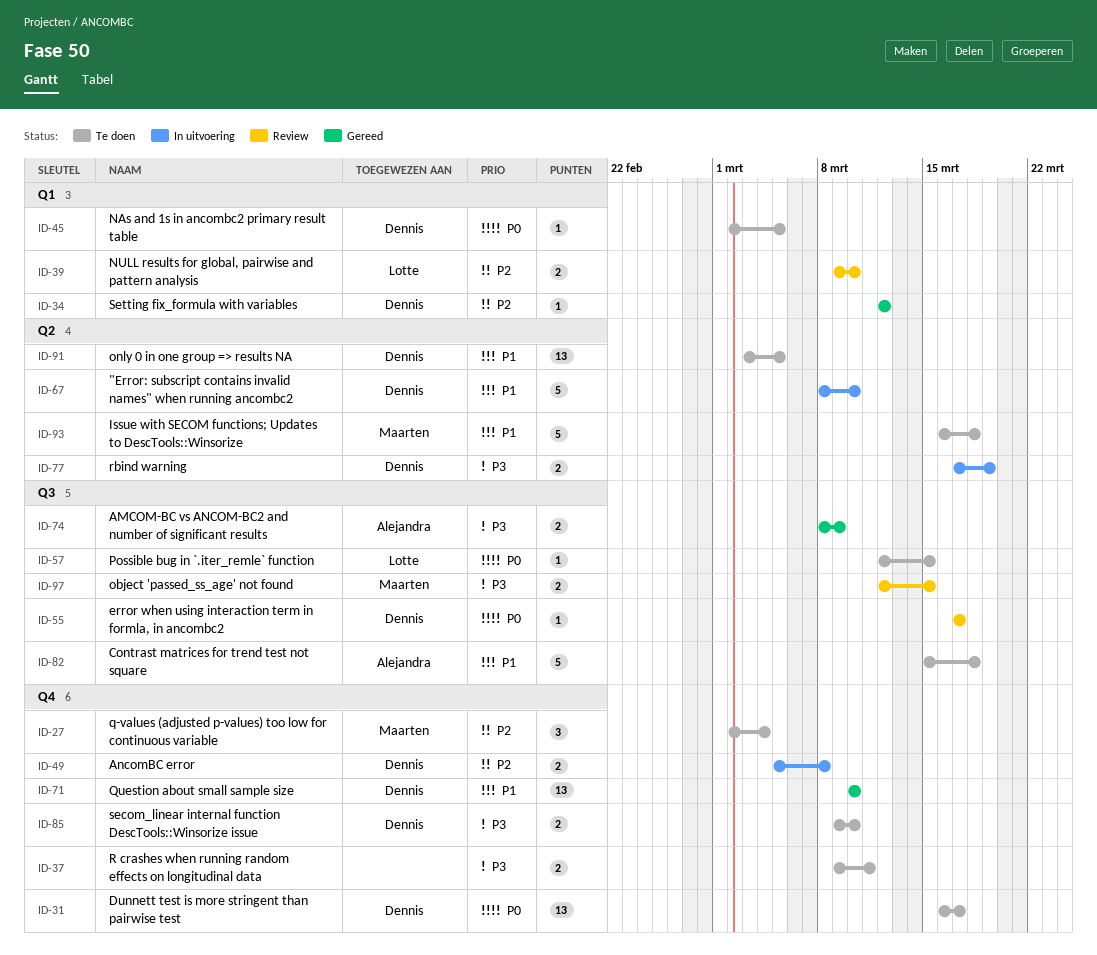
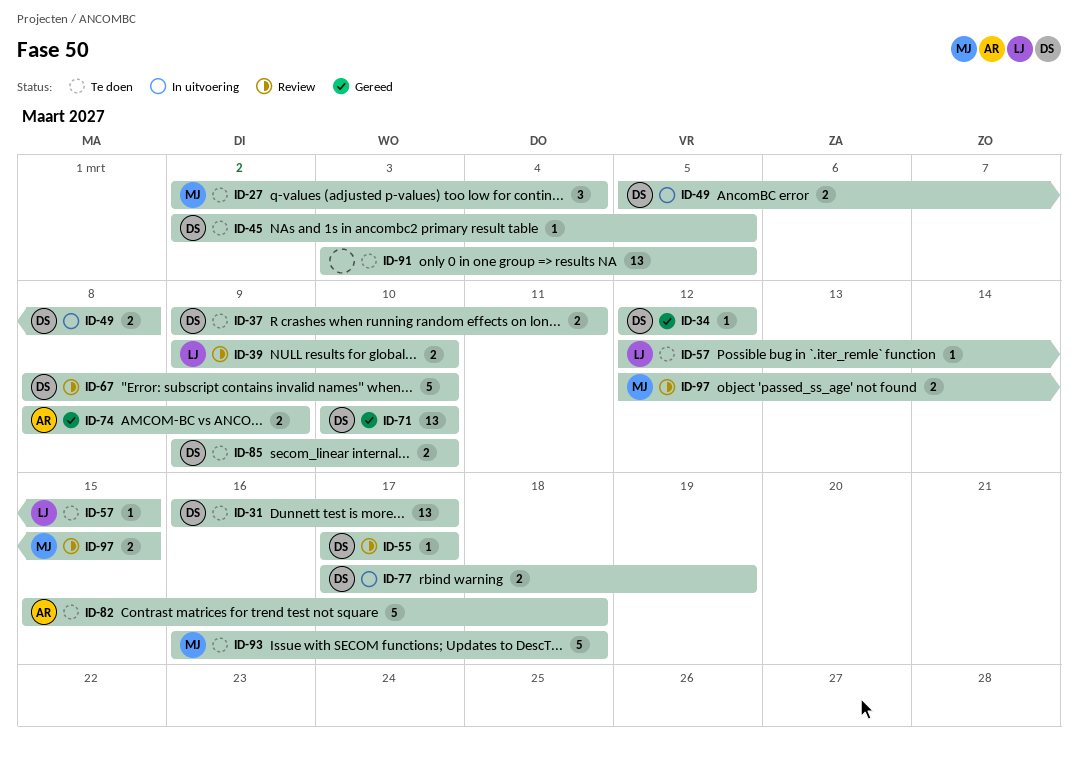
ID-37, owner: none -> Dennis
ID-67, status: In uitvoering -> Review
ID-91, owner: Dennis -> none

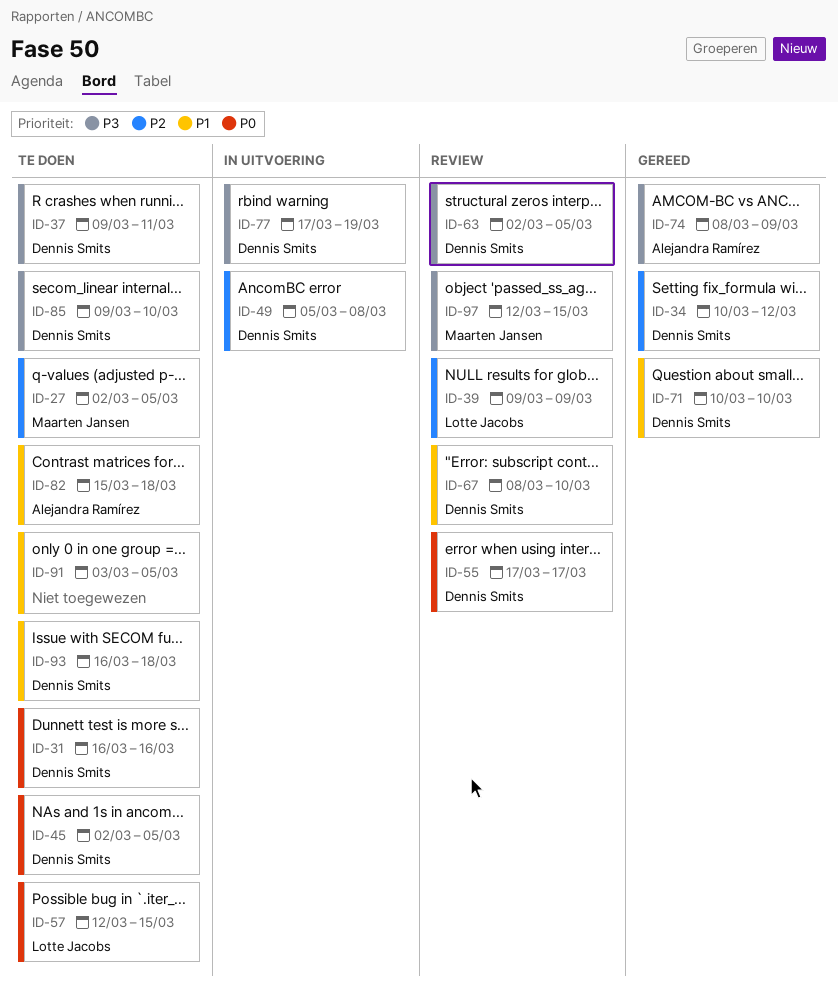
ID-27, due: Mar 4 -> Mar 5
ID-31, due: Mar 17 -> Mar 16
ID-34, start: Mar 12 -> Mar 10
ID-39, due: Mar 10 -> Mar 9
ID-63: none -> present
ID-93, owner: Maarten Jansen -> Dennis Smits

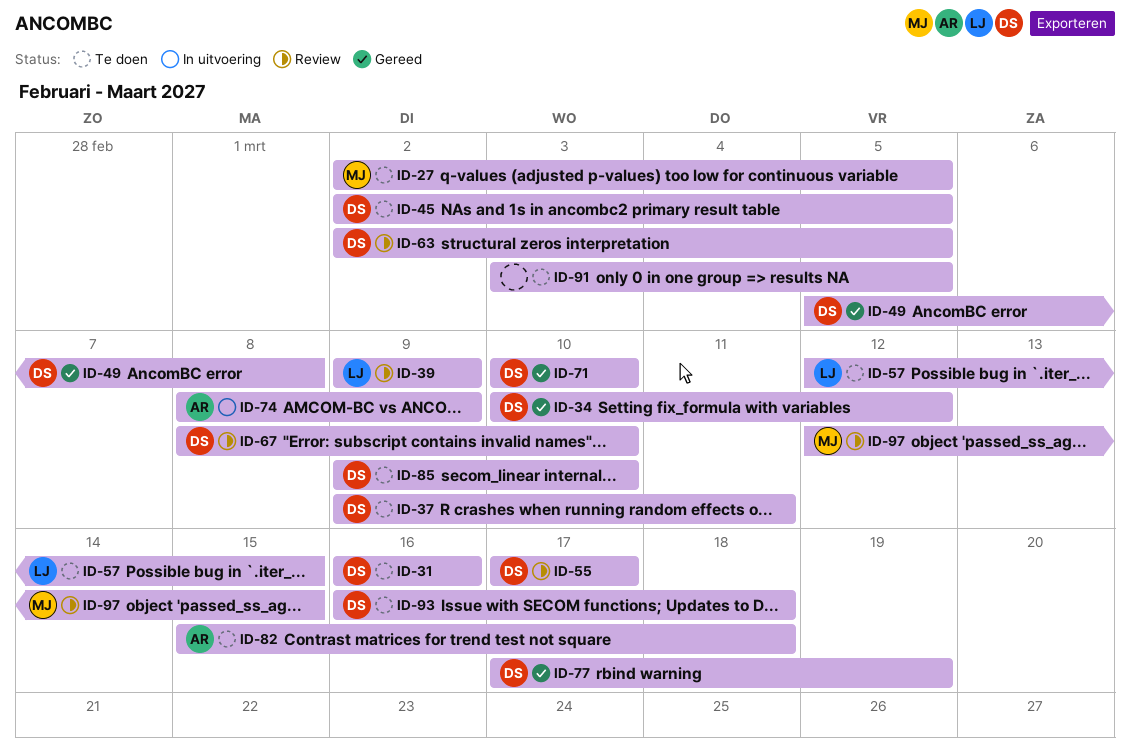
ID-49, status: In uitvoering -> Gereed
ID-74, status: Gereed -> In uitvoering
ID-77, status: In uitvoering -> Gereed

